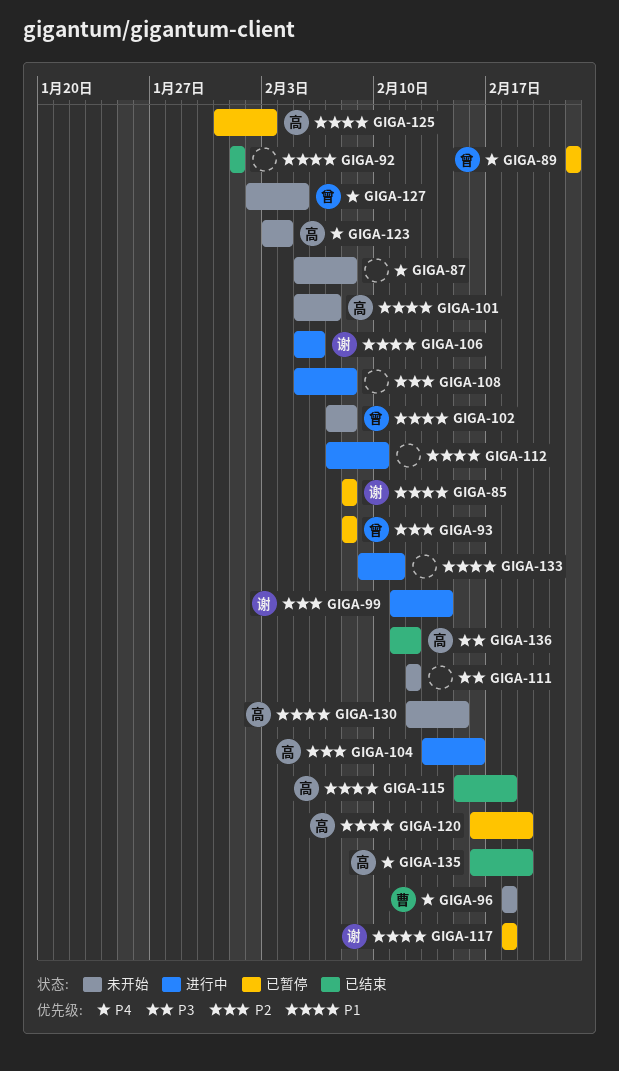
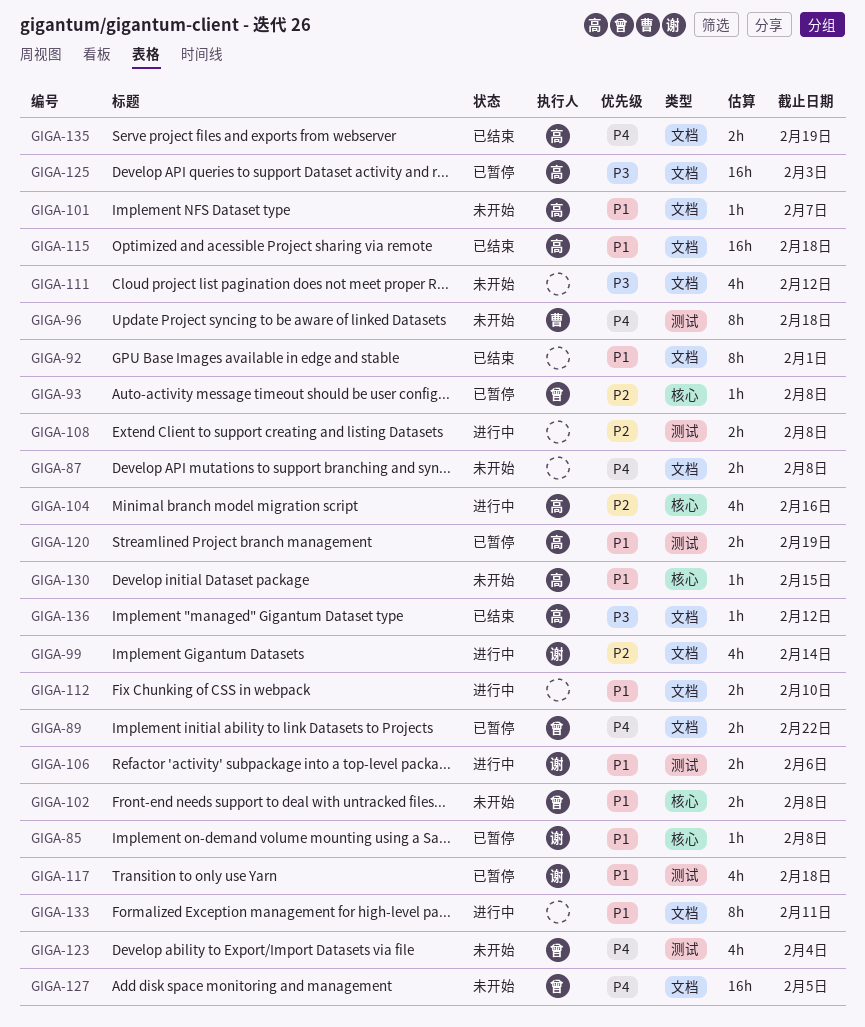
GIGA-123, owner: 高 -> 曾
GIGA-125, priority: P1 -> P3

